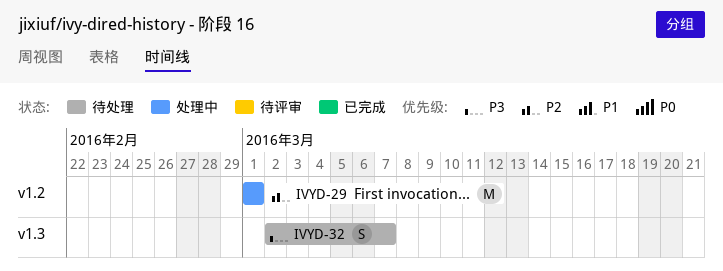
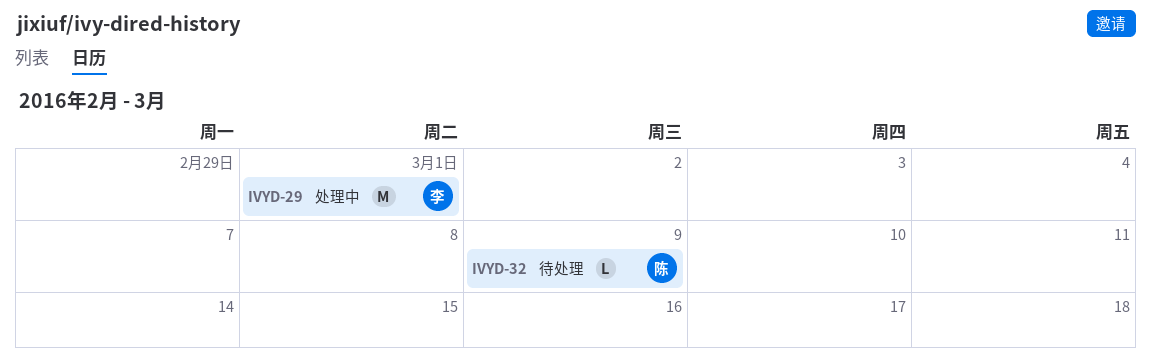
IVYD-32, estimate: S -> L
IVYD-32, due: Mar 7 -> Mar 9

